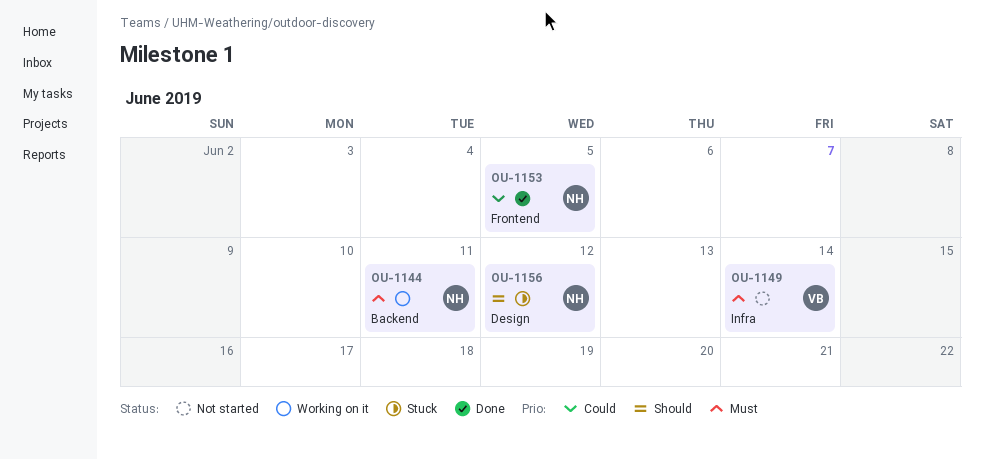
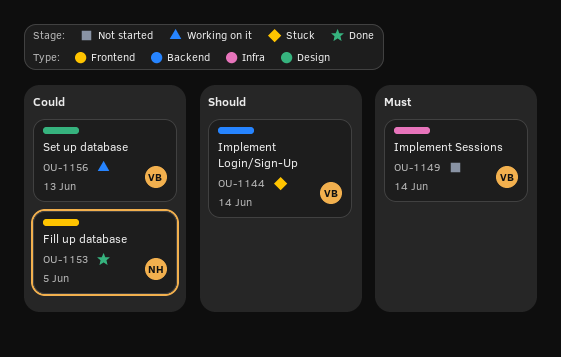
OU-1144, status: Working on it -> Stuck
OU-1144, owner: NH -> VB
OU-1144, priority: Must -> Should
OU-1144, due: Jun 11 -> Jun 14
OU-1156, status: Stuck -> Working on it
OU-1156, owner: NH -> VB
OU-1156, priority: Should -> Could
OU-1156, due: Jun 12 -> Jun 13

